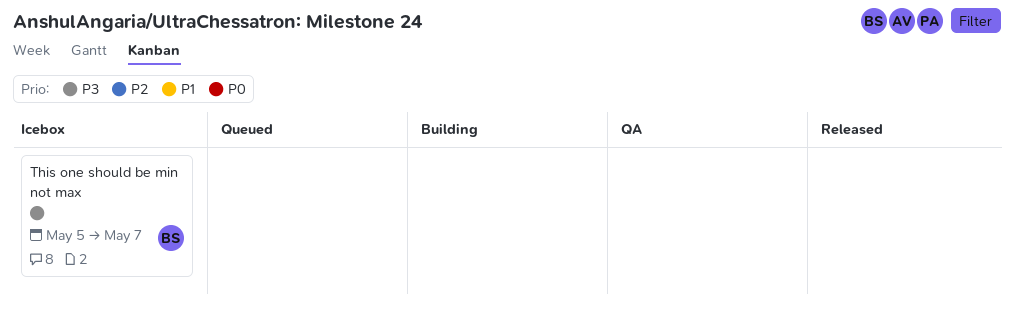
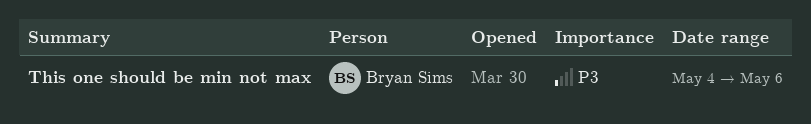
This one should be min not max, start: May 5 -> May 4
This one should be min not max, due: May 7 -> May 6

